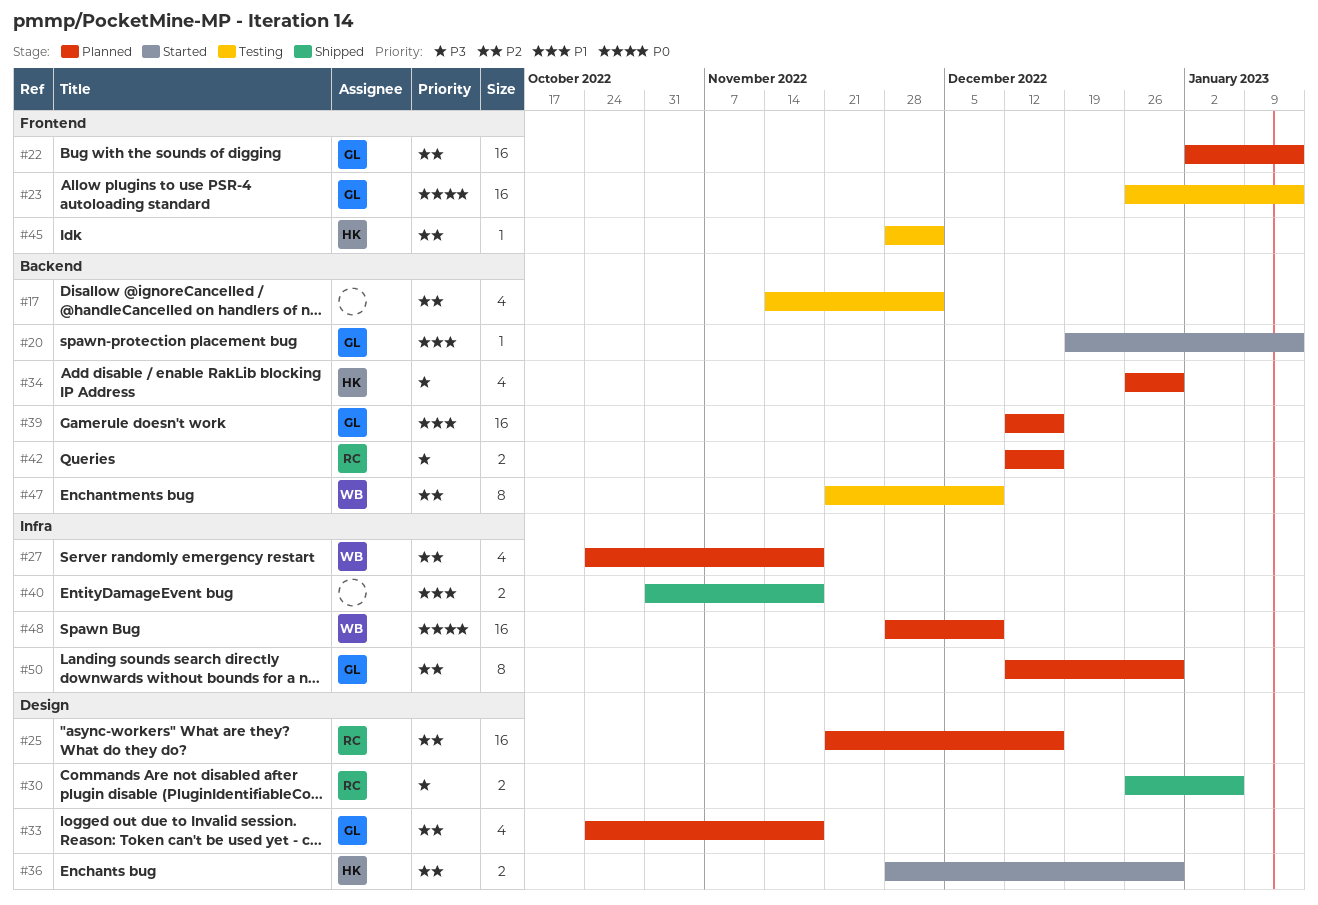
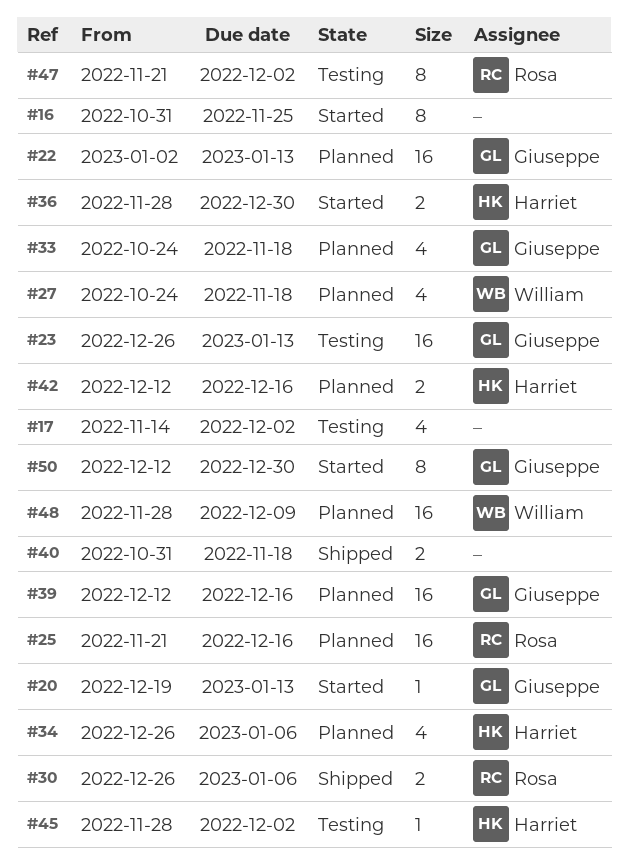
#16: none -> present
#34, due: Dec 30 -> Jan 6
#42, owner: Rosa -> Harriet
#47, owner: William -> Rosa
#47, due: Dec 9 -> Dec 2
#50, status: Planned -> Started

